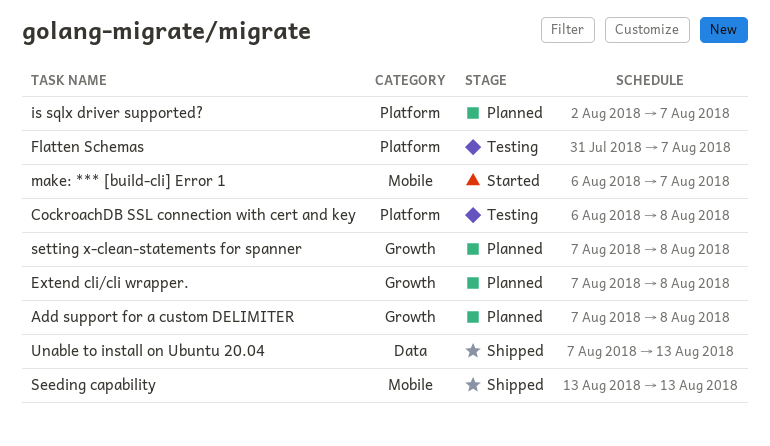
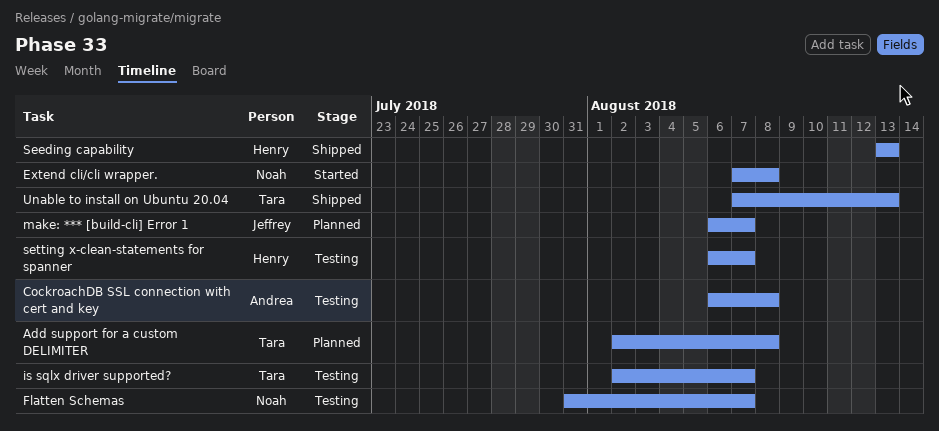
Add support for a custom DELIMITER, start: Aug 7 -> Aug 2
Extend cli/cli wrapper., status: Planned -> Started
is sqlx driver supported?, status: Planned -> Testing
make: *** [build-cli] Error 1, status: Started -> Planned
setting x-clean-statements for spanner, status: Planned -> Testing
setting x-clean-statements for spanner, start: Aug 7 -> Aug 6
setting x-clean-statements for spanner, due: Aug 8 -> Aug 7

